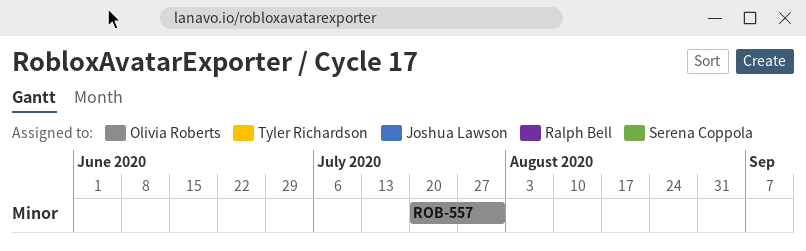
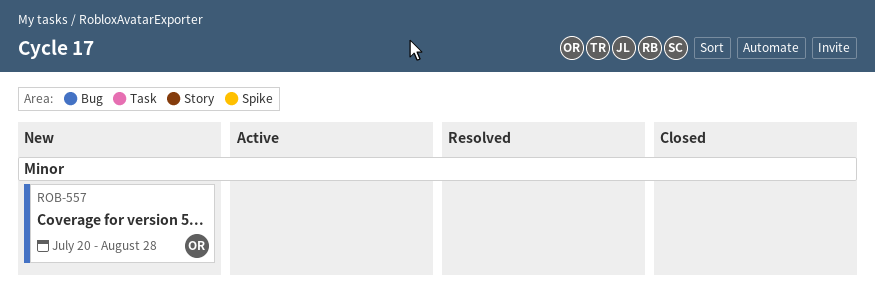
ROB-557, due: Jul 31 -> Aug 28

